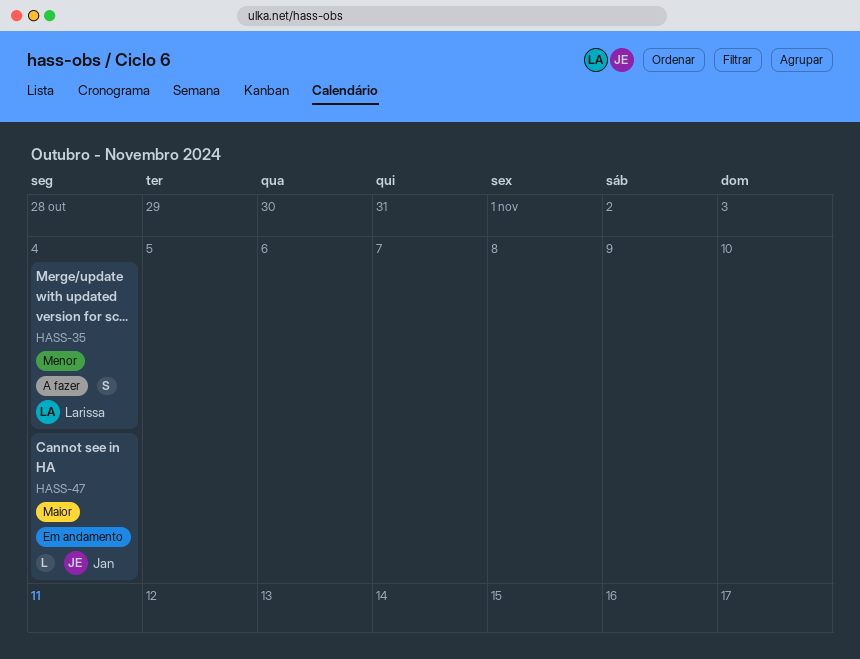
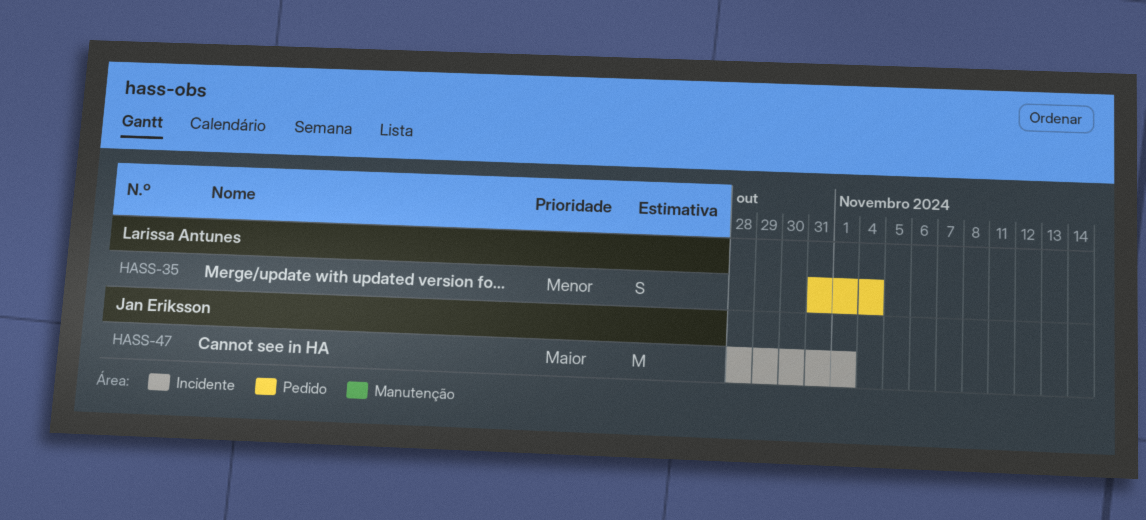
HASS-47, estimate: L -> M
HASS-47, due: Nov 4 -> Nov 1

